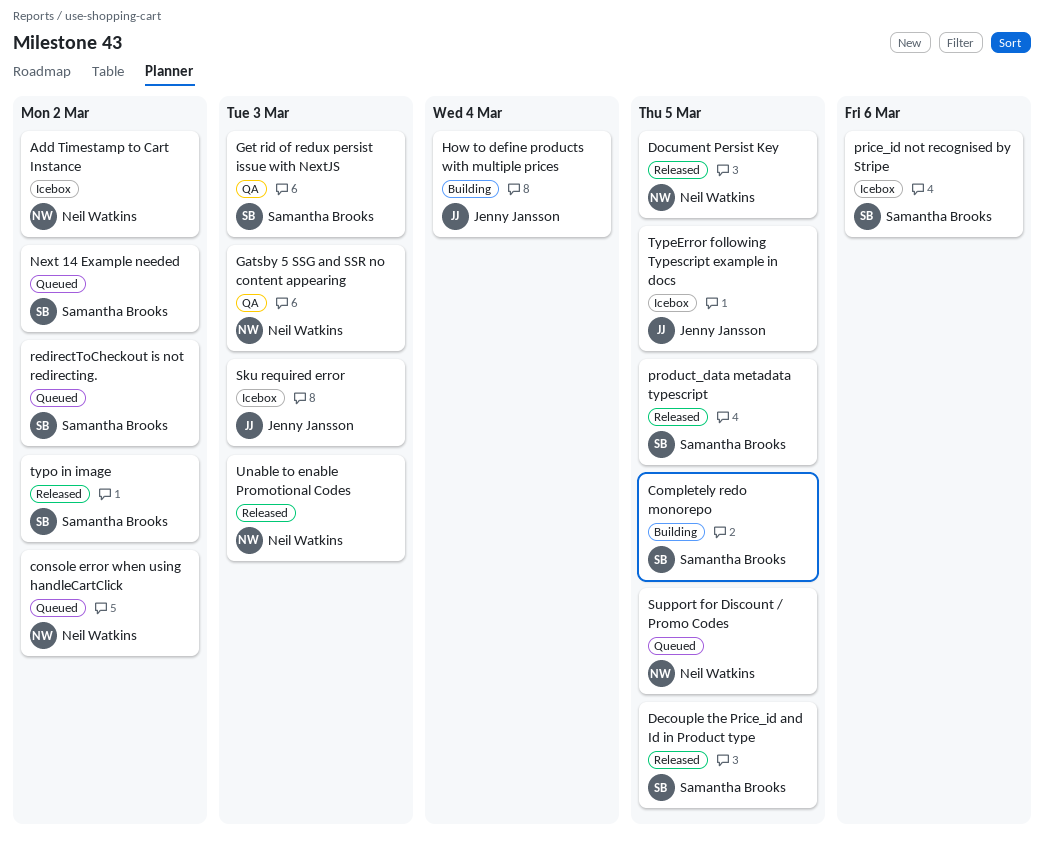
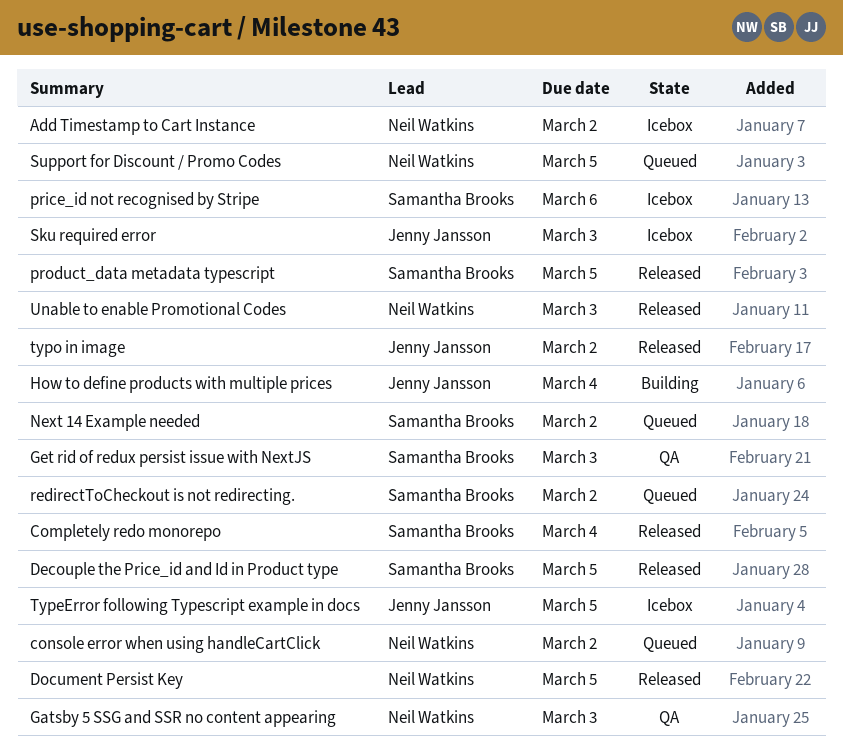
Completely redo monorepo, status: Building -> Released
Completely redo monorepo, due: Mar 5 -> Mar 4
typo in image, owner: Samantha Brooks -> Jenny Jansson

